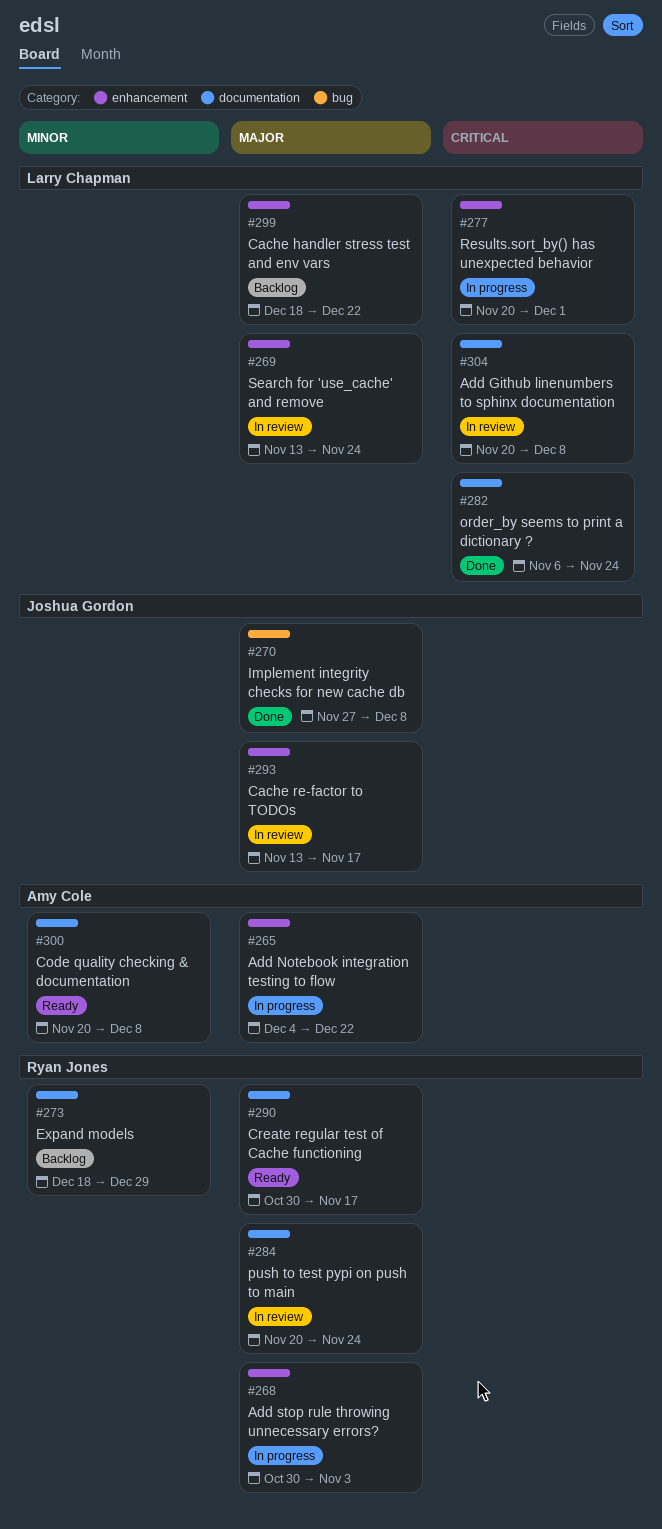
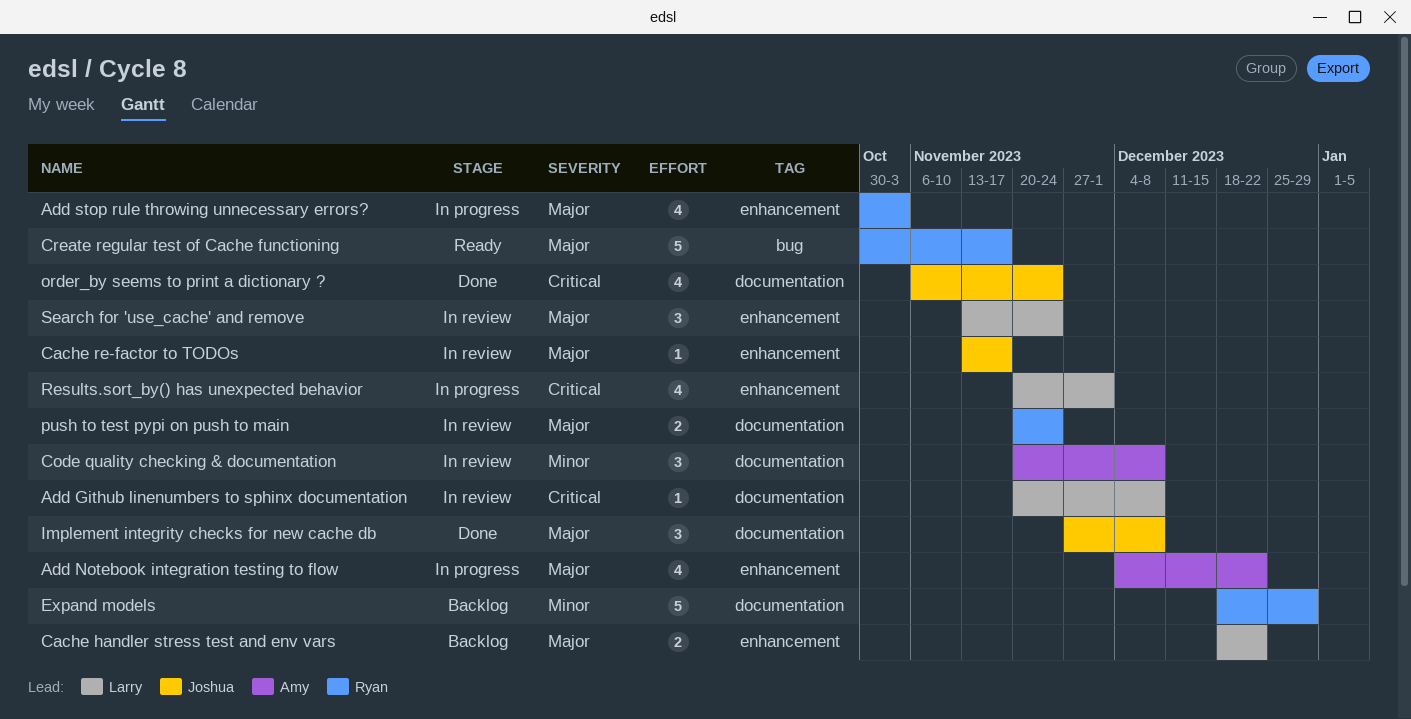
Code quality checking & documentation, status: Ready -> In review
Create regular test of Cache functioning, label: documentation -> bug
Implement integrity checks for new cache db, label: bug -> documentation
order_by seems to print a dictionary ?, owner: Larry Chapman -> Joshua Gordon

